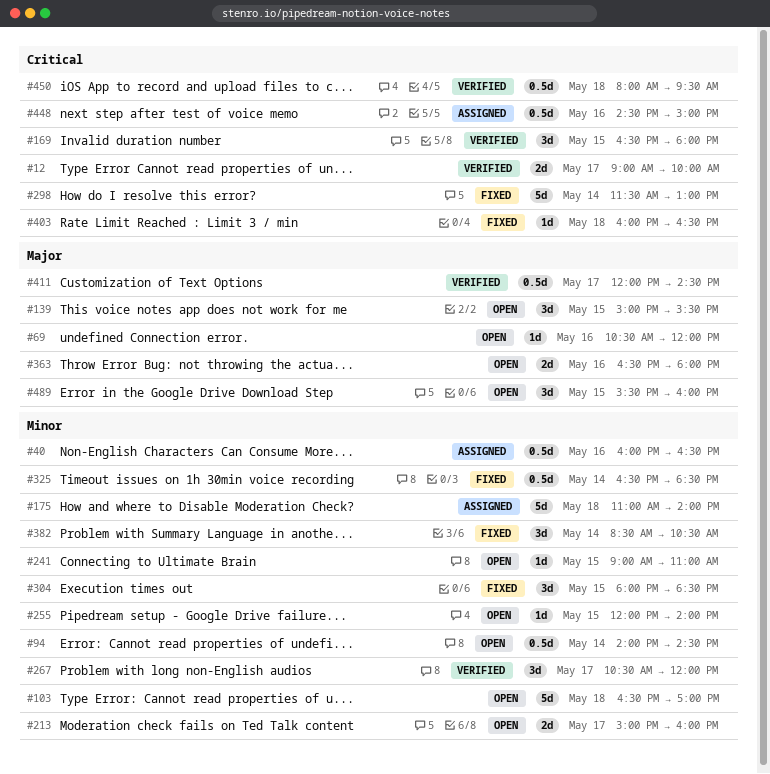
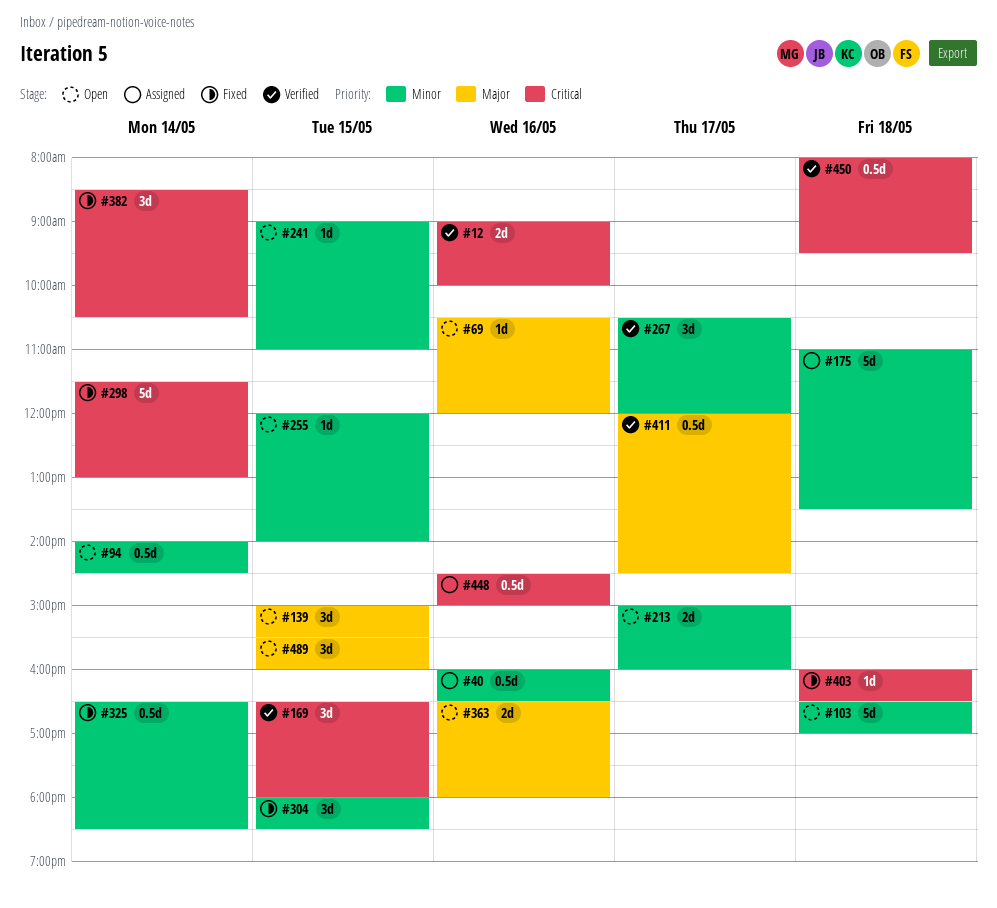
#12, day: May 17 -> May 16
#175, ends: 14:00 -> 13:30
#382, priority: Minor -> Critical

